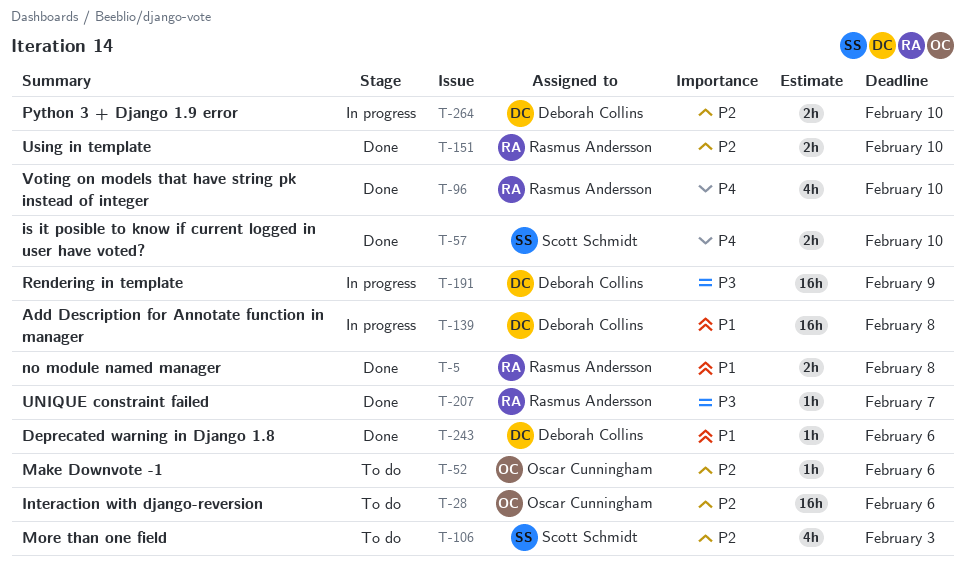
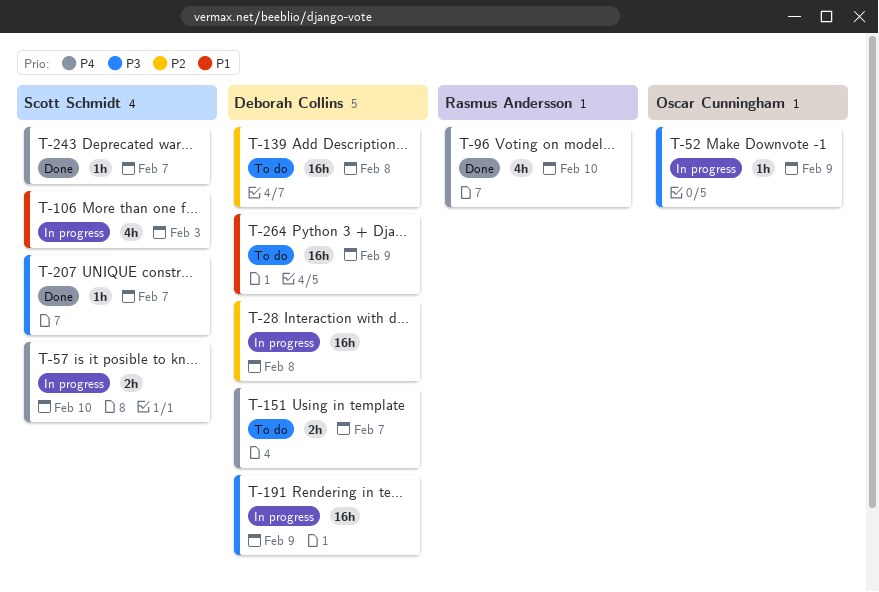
T-5: present -> none
T-28, status: To do -> In progress
T-28, owner: Oscar Cunningham -> Deborah Collins
T-28, due: Feb 6 -> Feb 8
T-52, status: To do -> In progress
T-52, priority: P2 -> P3
T-52, due: Feb 6 -> Feb 9
T-57, status: Done -> In progress
T-106, status: To do -> In progress
T-106, priority: P2 -> P1
T-139, status: In progress -> To do
T-139, priority: P1 -> P2
T-151, status: Done -> To do
T-151, owner: Rasmus Andersson -> Deborah Collins
T-151, priority: P2 -> P4
T-151, due: Feb 10 -> Feb 7
T-207, owner: Rasmus Andersson -> Scott Schmidt
T-243, owner: Deborah Collins -> Scott Schmidt
T-243, priority: P1 -> P4
T-243, due: Feb 6 -> Feb 7
T-264, status: In progress -> To do
T-264, priority: P2 -> P1
T-264, estimate: 2h -> 16h
T-264, due: Feb 10 -> Feb 9

